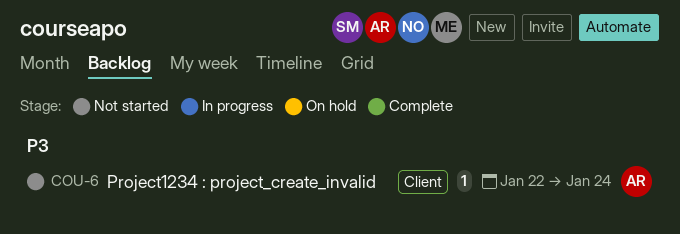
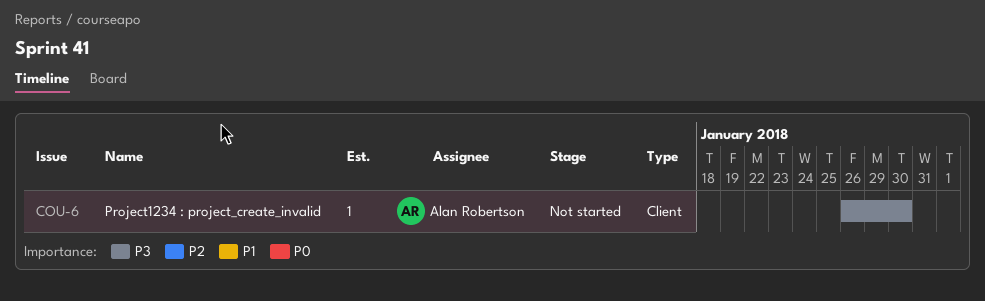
COU-6, start: Jan 22 -> Jan 26
COU-6, due: Jan 24 -> Jan 30

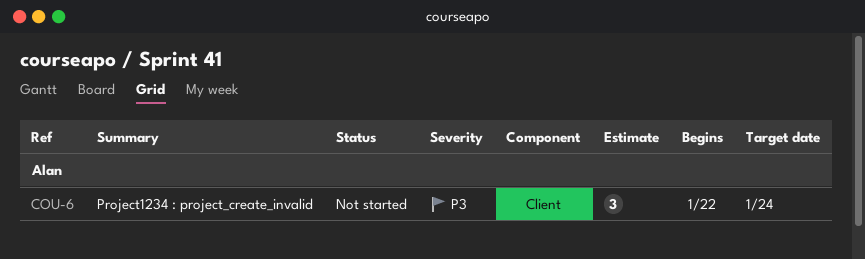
COU-6, estimate: 1 -> 3
COU-6, start: Jan 26 -> Jan 22
COU-6, due: Jan 30 -> Jan 24

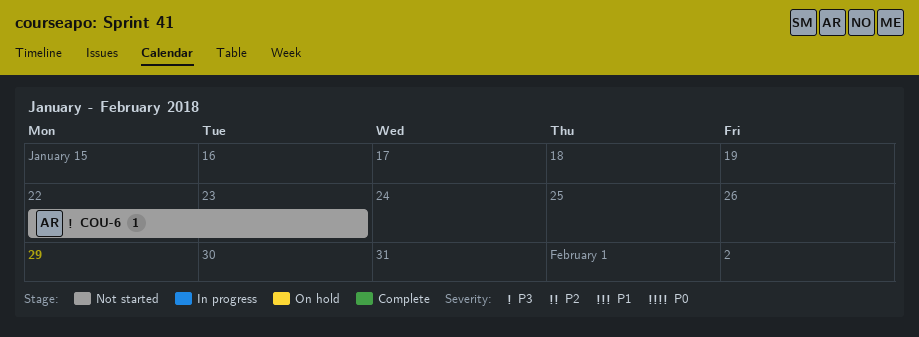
COU-6, estimate: 3 -> 1
COU-6, due: Jan 24 -> Jan 23

